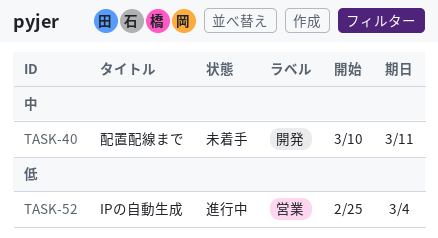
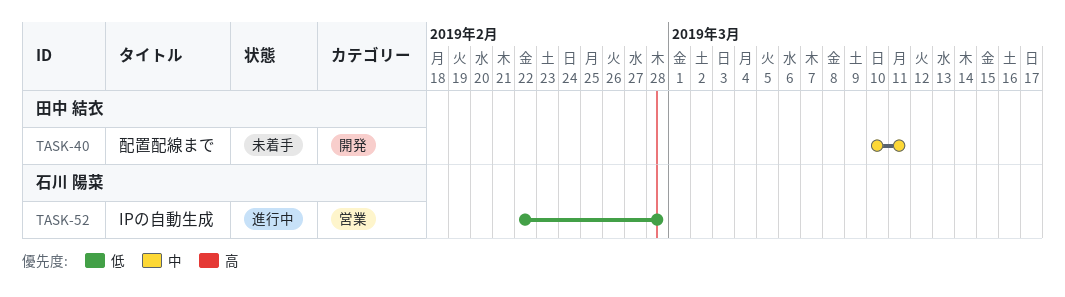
TASK-52, start: Feb 25 -> Feb 22
TASK-52, due: Mar 4 -> Feb 28

